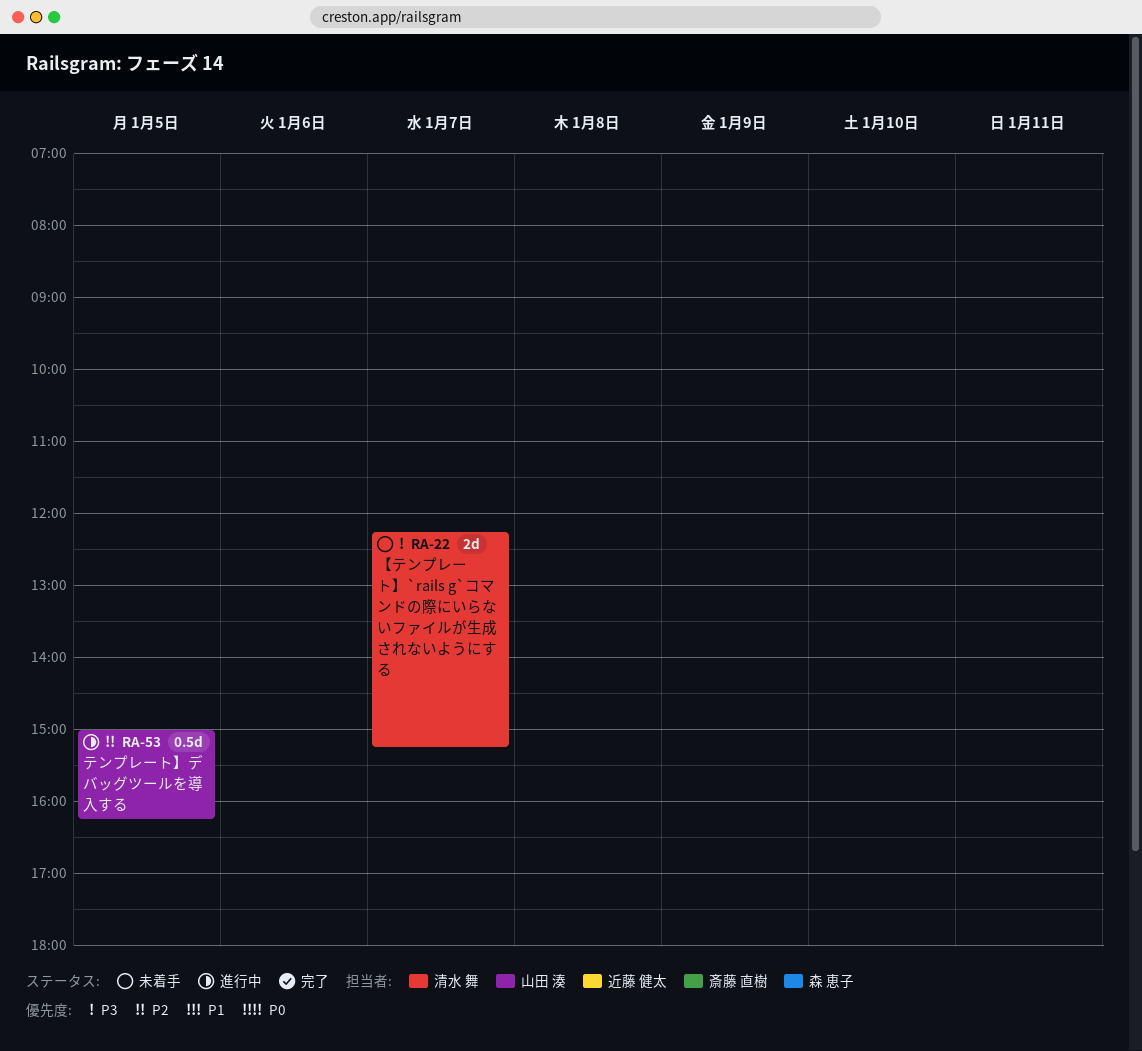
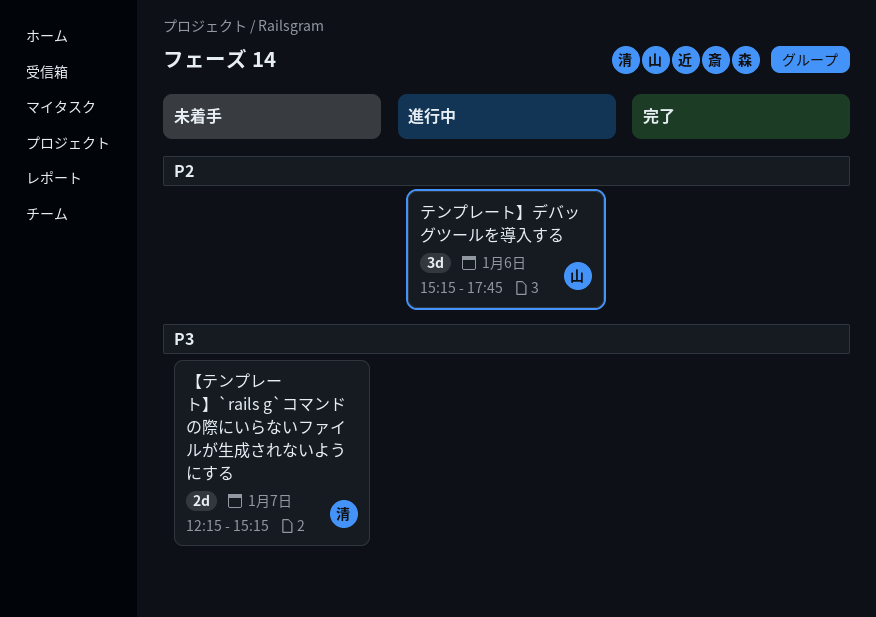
テンプレート】デバッグツールを導入する, estimate: 0.5d -> 3d
テンプレート】デバッグツールを導入する, day: Jan 5 -> Jan 6
テンプレート】デバッグツールを導入する, begins: 15:00 -> 15:15
テンプレート】デバッグツールを導入する, ends: 16:15 -> 17:45

